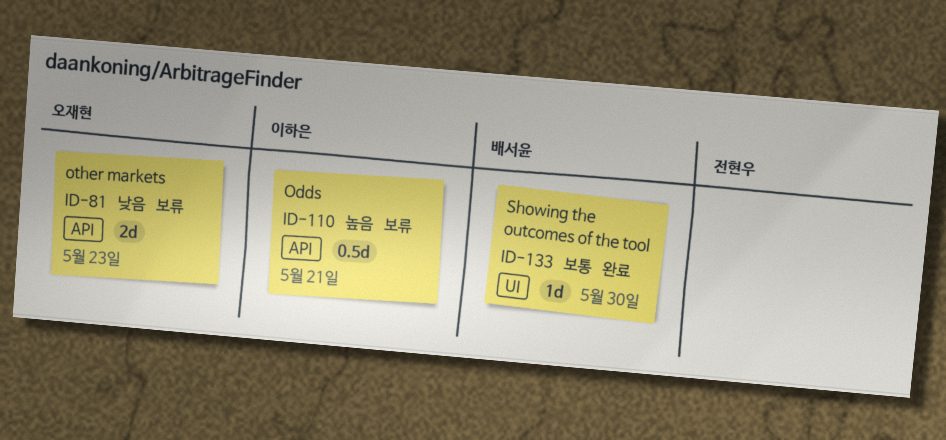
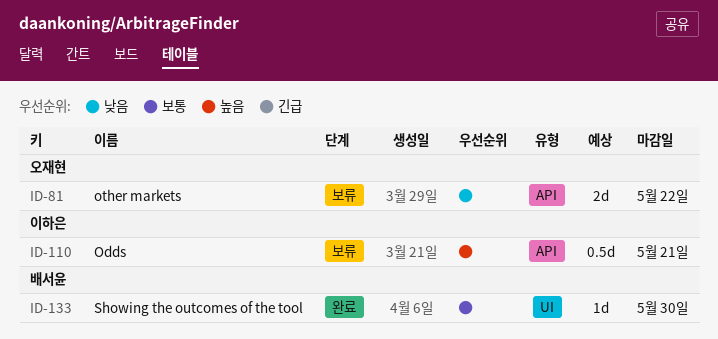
ID-81, due: May 23 -> May 22

